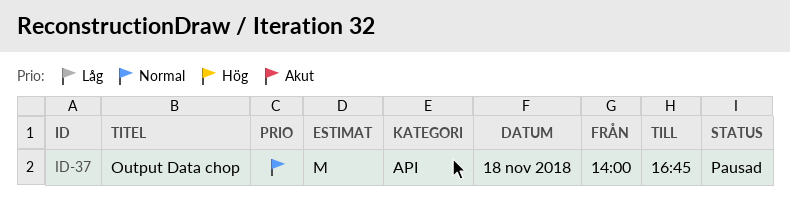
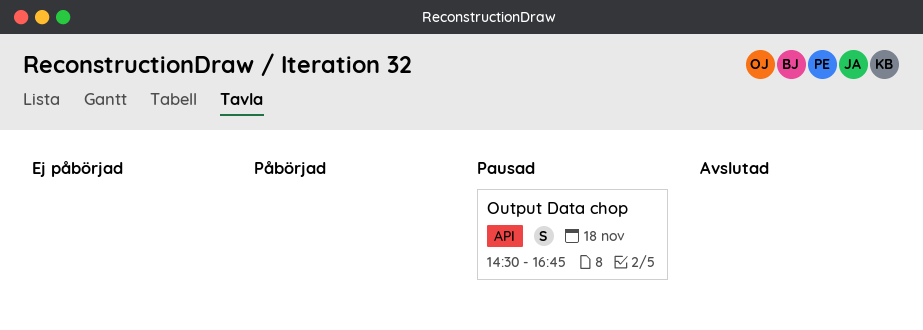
Output Data chop, estimate: M -> S
Output Data chop, begins: 14:00 -> 14:30

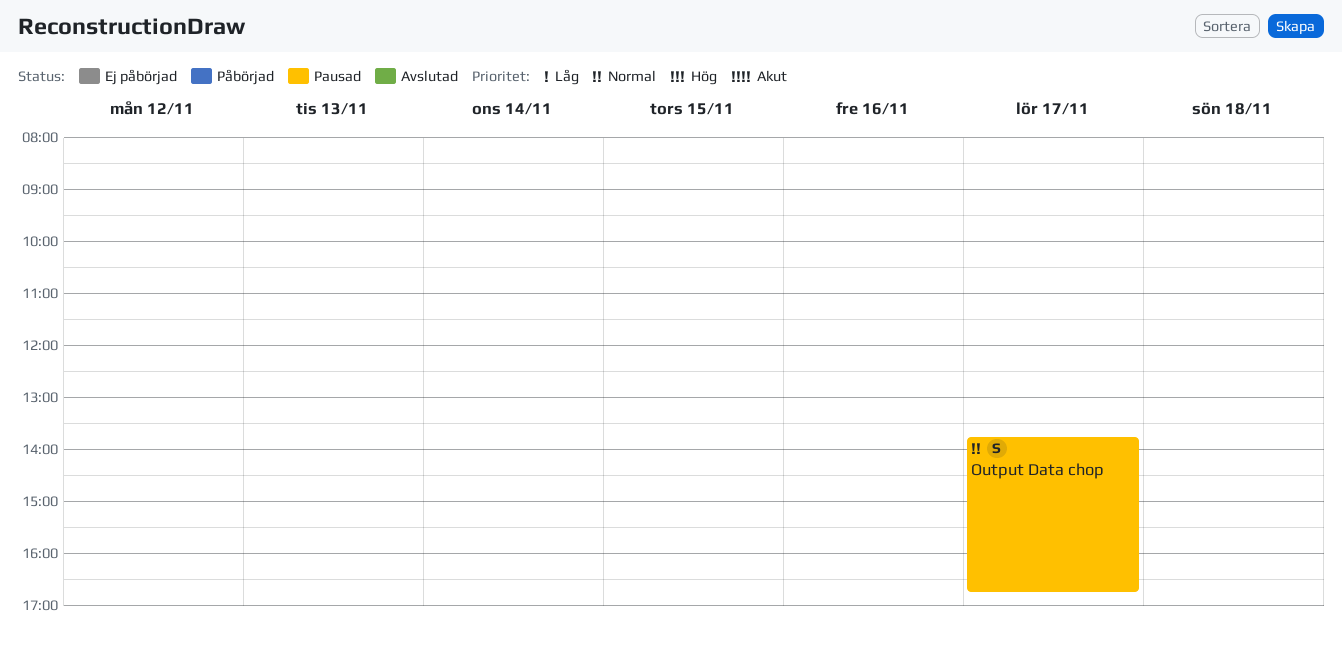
Output Data chop, day: Nov 18 -> Nov 17
Output Data chop, begins: 14:30 -> 13:45

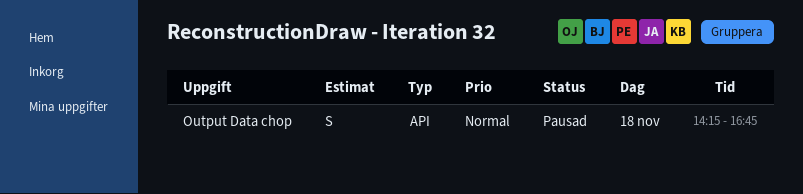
Output Data chop, day: Nov 17 -> Nov 18
Output Data chop, begins: 13:45 -> 14:15

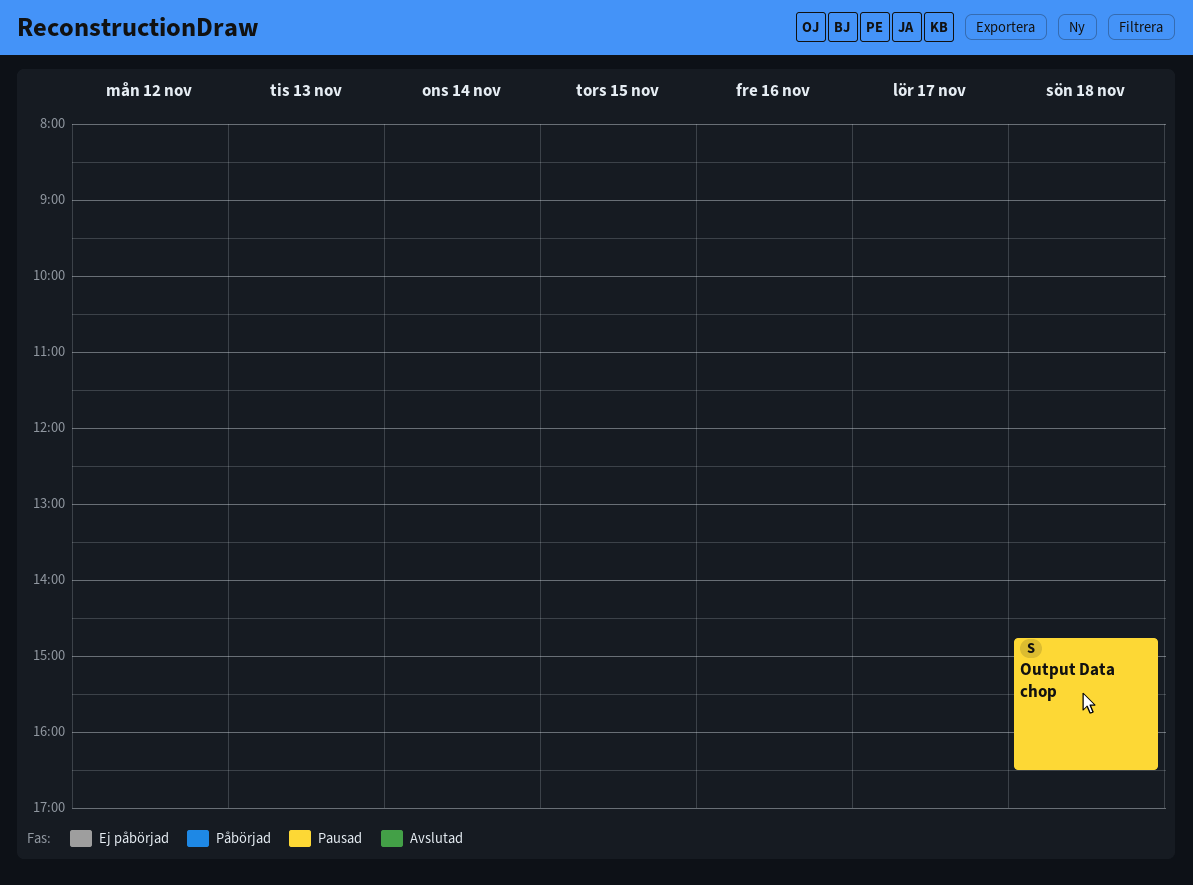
Output Data chop, begins: 14:15 -> 14:45
Output Data chop, ends: 16:45 -> 16:30

